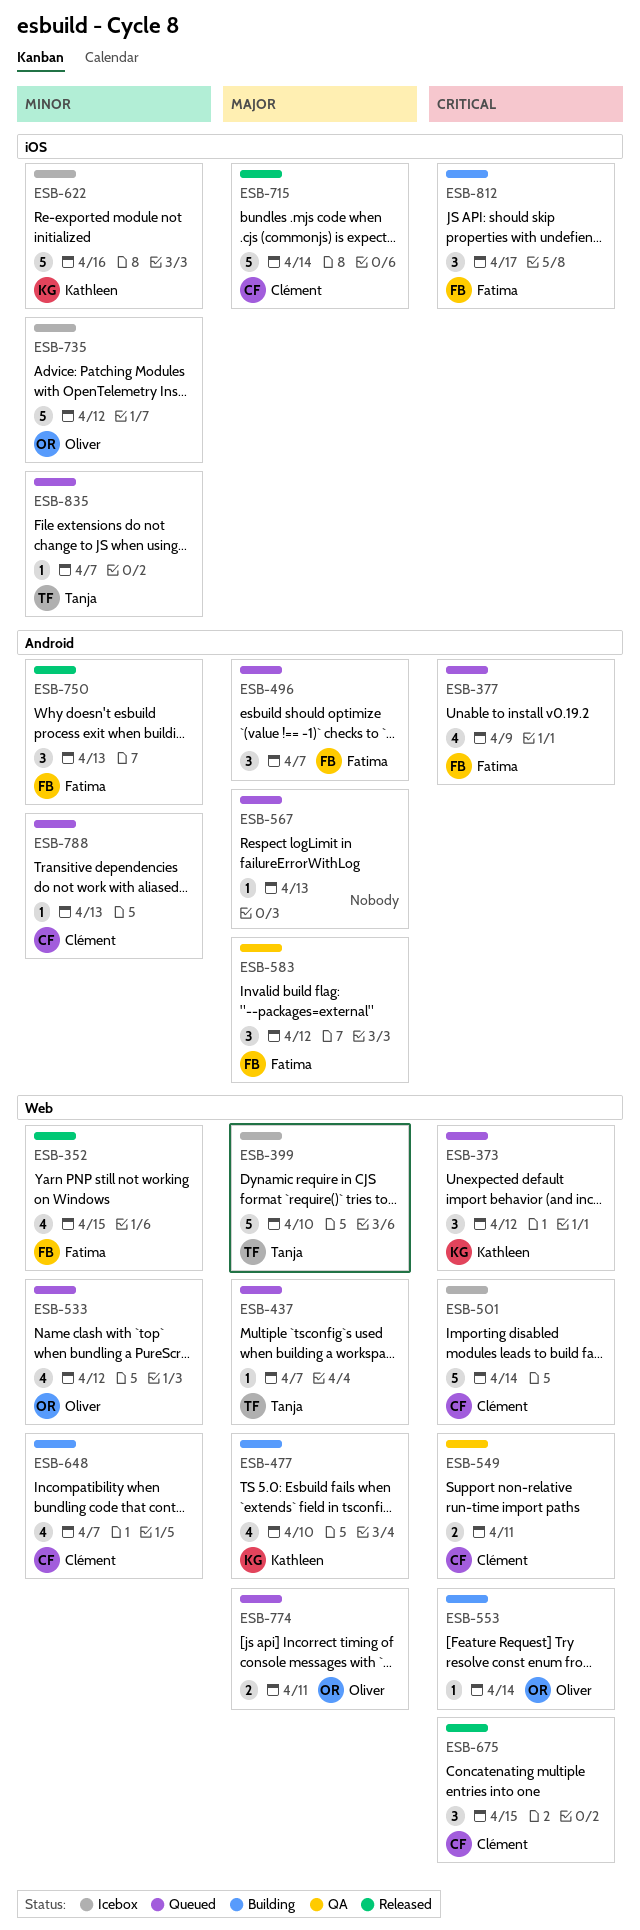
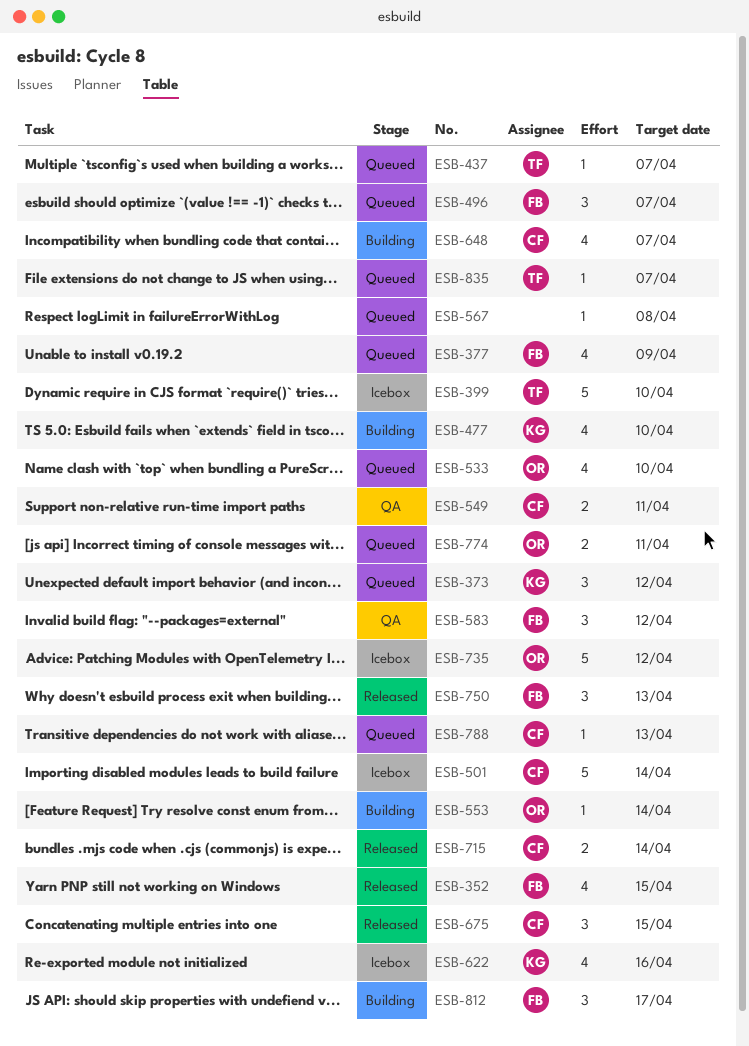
ESB-533, due: Apr 12 -> Apr 10
ESB-567, due: Apr 13 -> Apr 8
ESB-622, estimate: 5 -> 4
ESB-715, estimate: 5 -> 2

